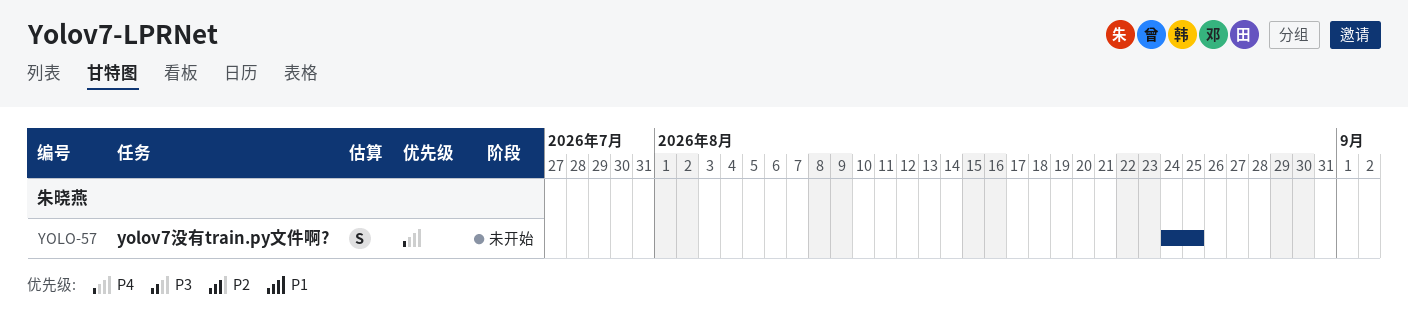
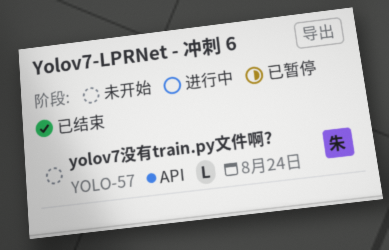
YOLO-57, estimate: S -> L
YOLO-57, due: Aug 25 -> Aug 24

